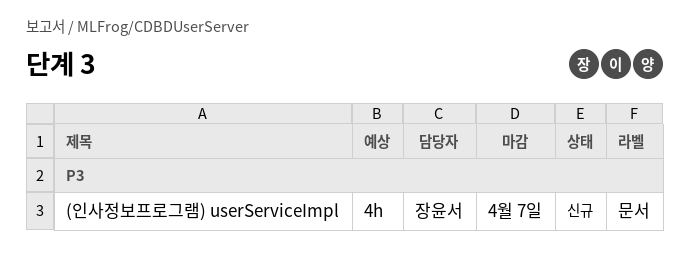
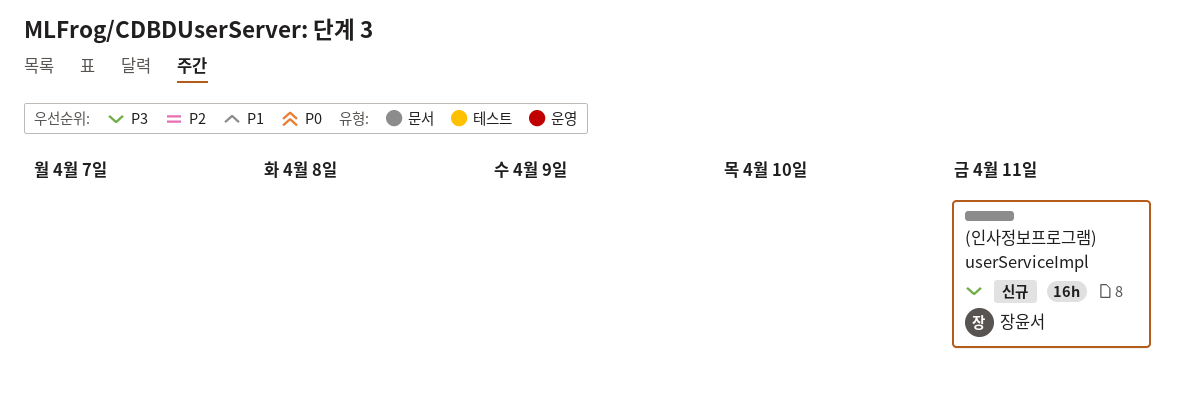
(인사정보프로그램) userServiceImpl, estimate: 4h -> 16h
(인사정보프로그램) userServiceImpl, due: Apr 7 -> Apr 11

